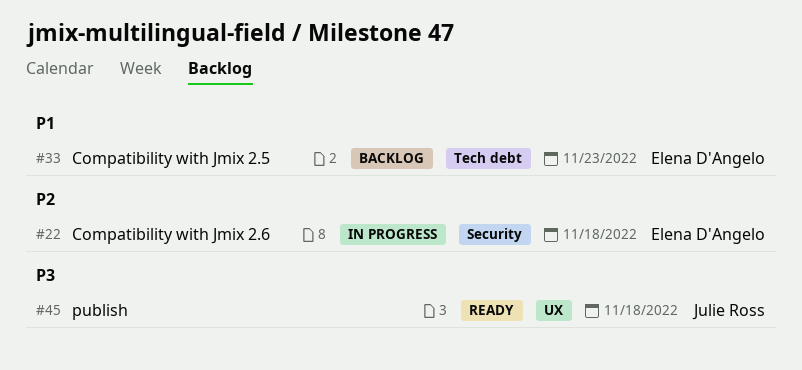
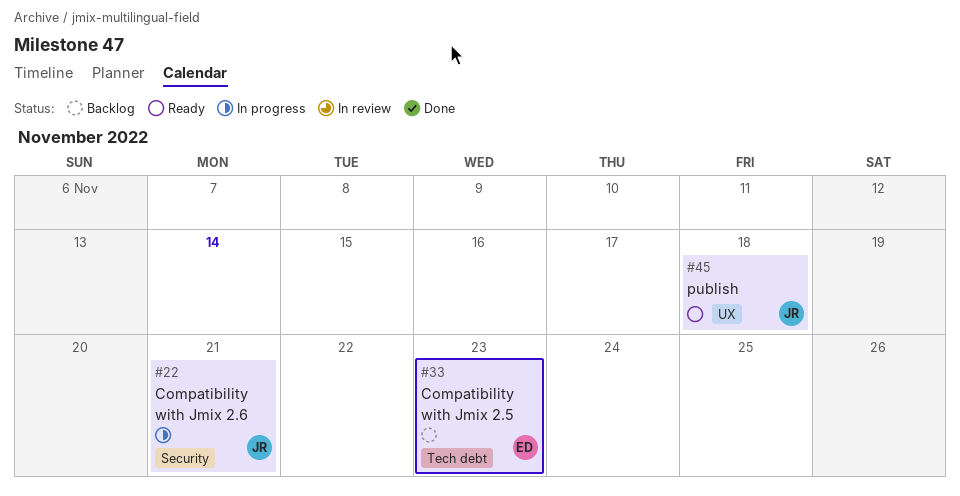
#22, owner: Elena D'Angelo -> Julie Ross
#22, due: Nov 18 -> Nov 21

